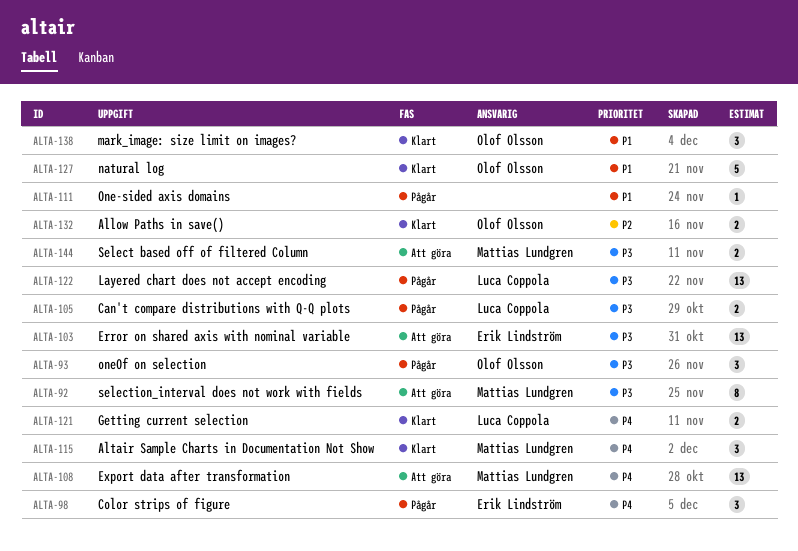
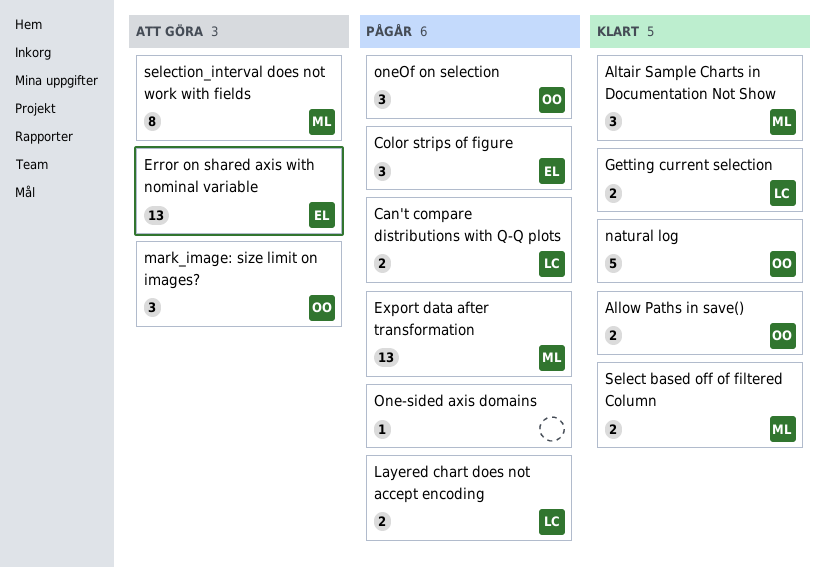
Export data after transformation, status: Att göra -> Pågår
Layered chart does not accept encoding, estimate: 13 -> 2
mark_image: size limit on images?, status: Klart -> Att göra
Select based off of filtered Column, status: Att göra -> Klart

